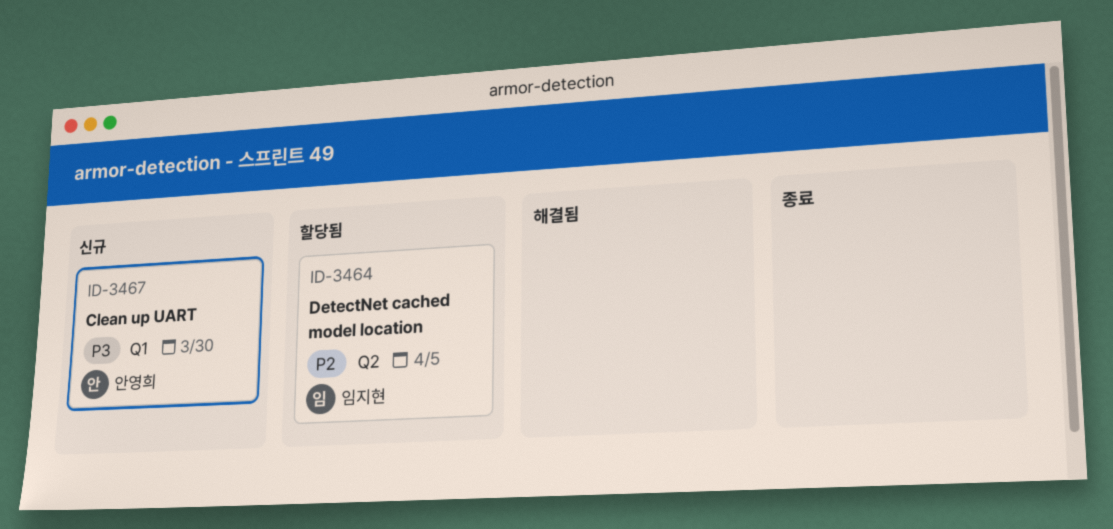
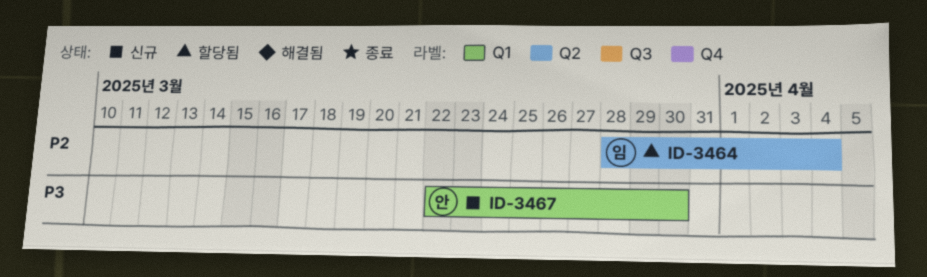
ID-3464, due: Apr 5 -> Apr 4

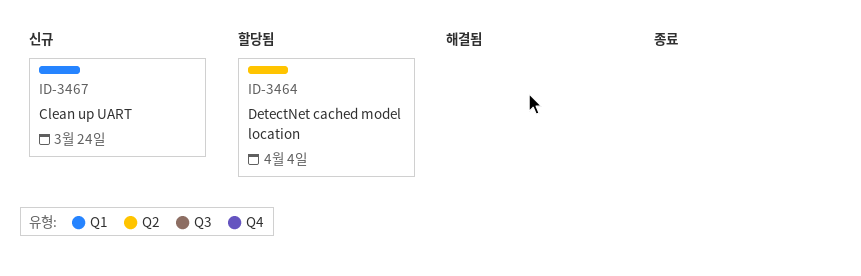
ID-3467, due: Mar 30 -> Mar 24

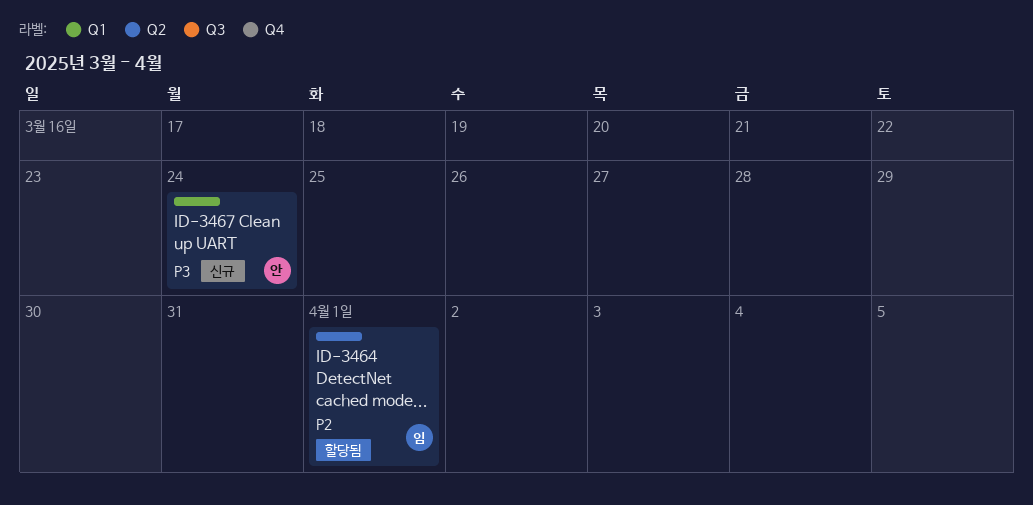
ID-3464, due: Apr 4 -> Apr 1

